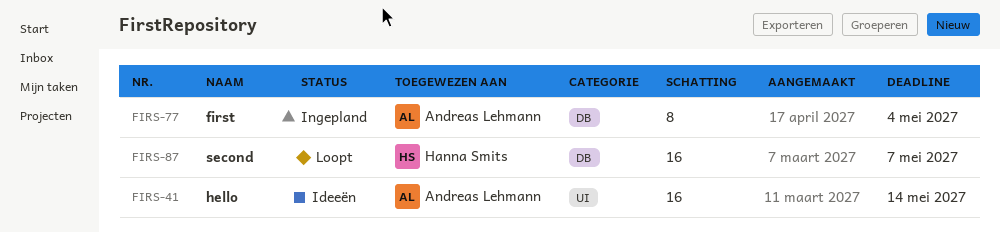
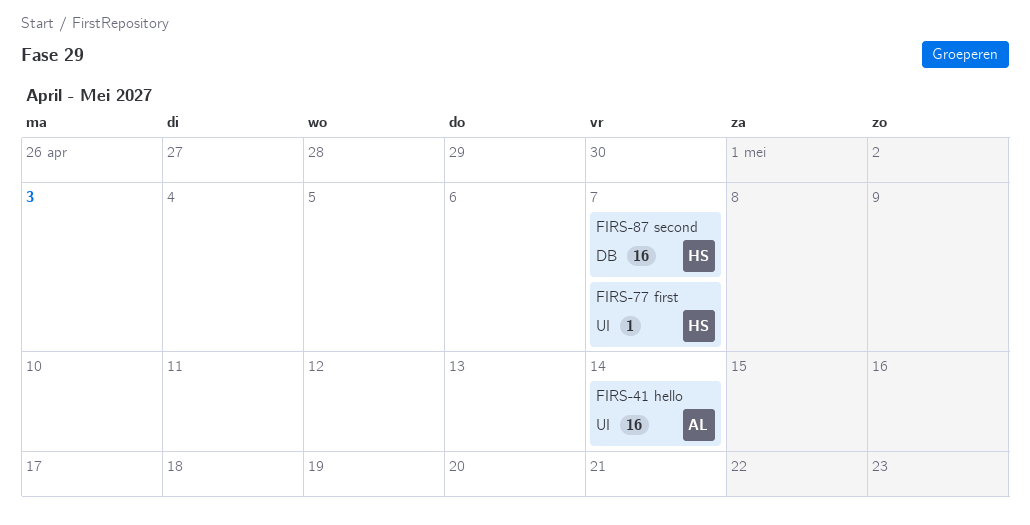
FIRS-77, owner: Andreas Lehmann -> Hanna Smits
FIRS-77, label: DB -> UI
FIRS-77, estimate: 8 -> 1
FIRS-77, due: May 4 -> May 7

